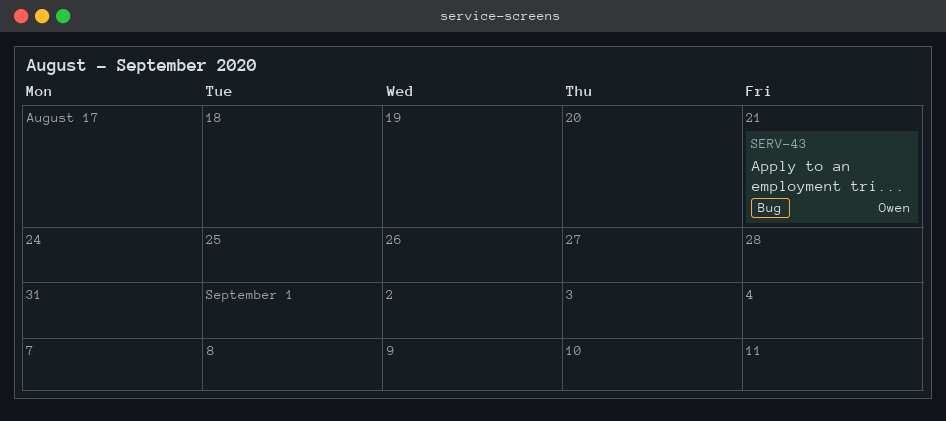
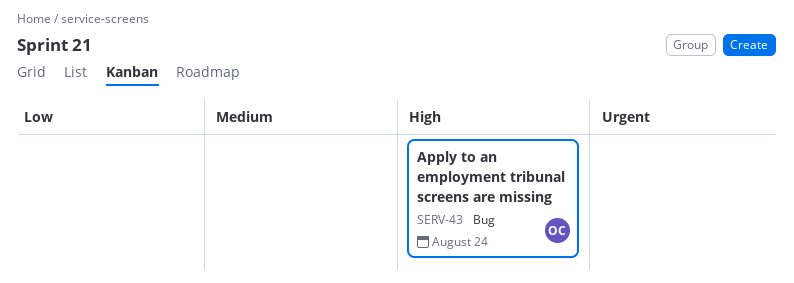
SERV-43, due: Aug 21 -> Aug 24

